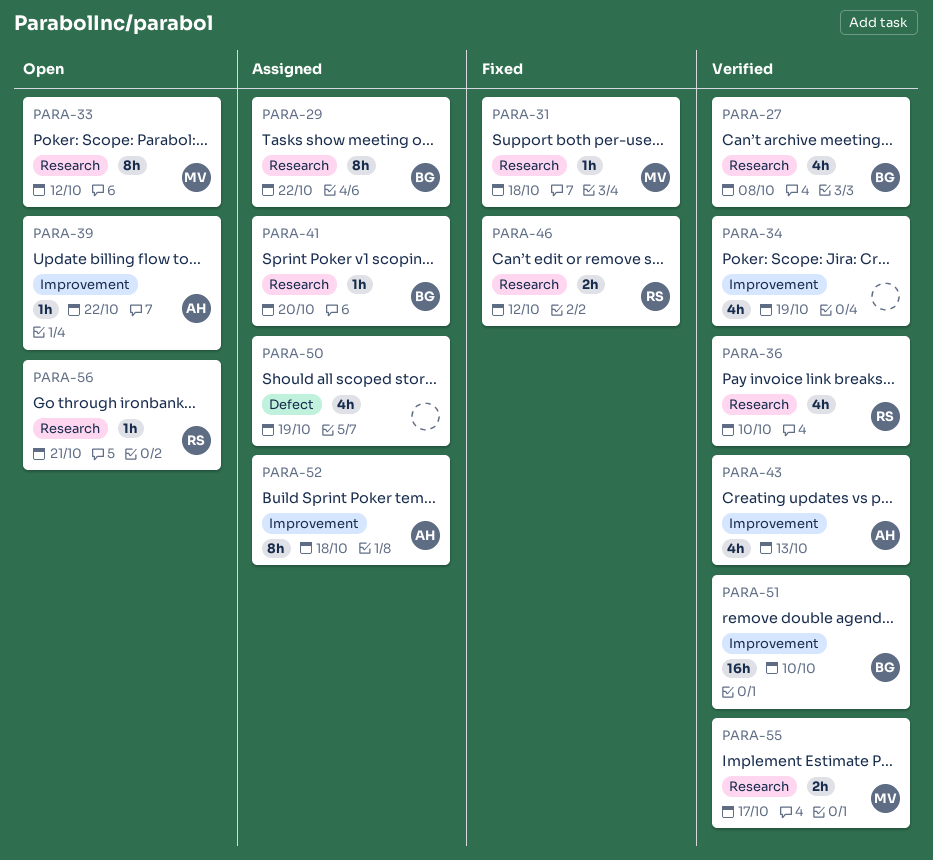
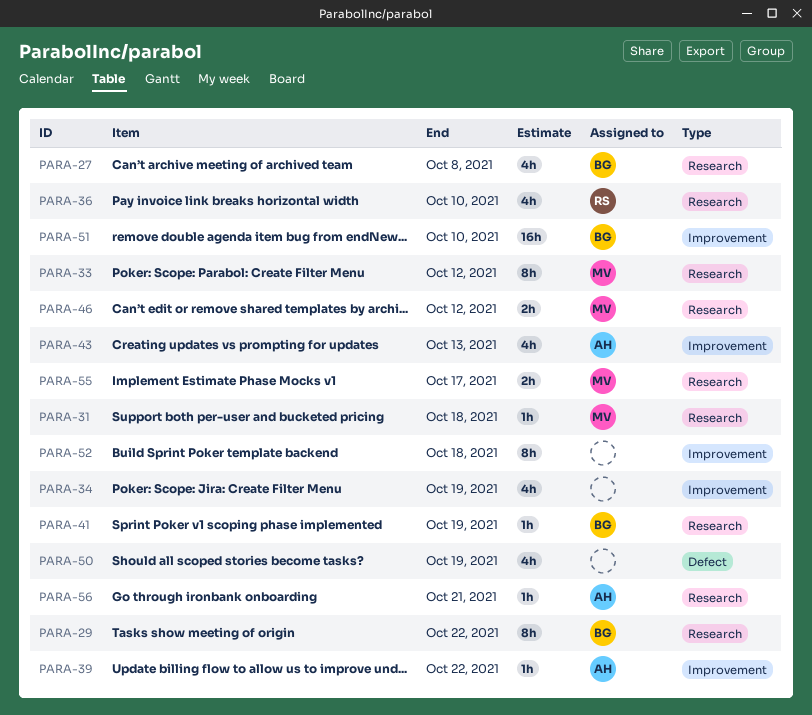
PARA-41, due: Oct 20 -> Oct 19
PARA-46, owner: RS -> MV
PARA-52, owner: AH -> none
PARA-56, owner: RS -> AH

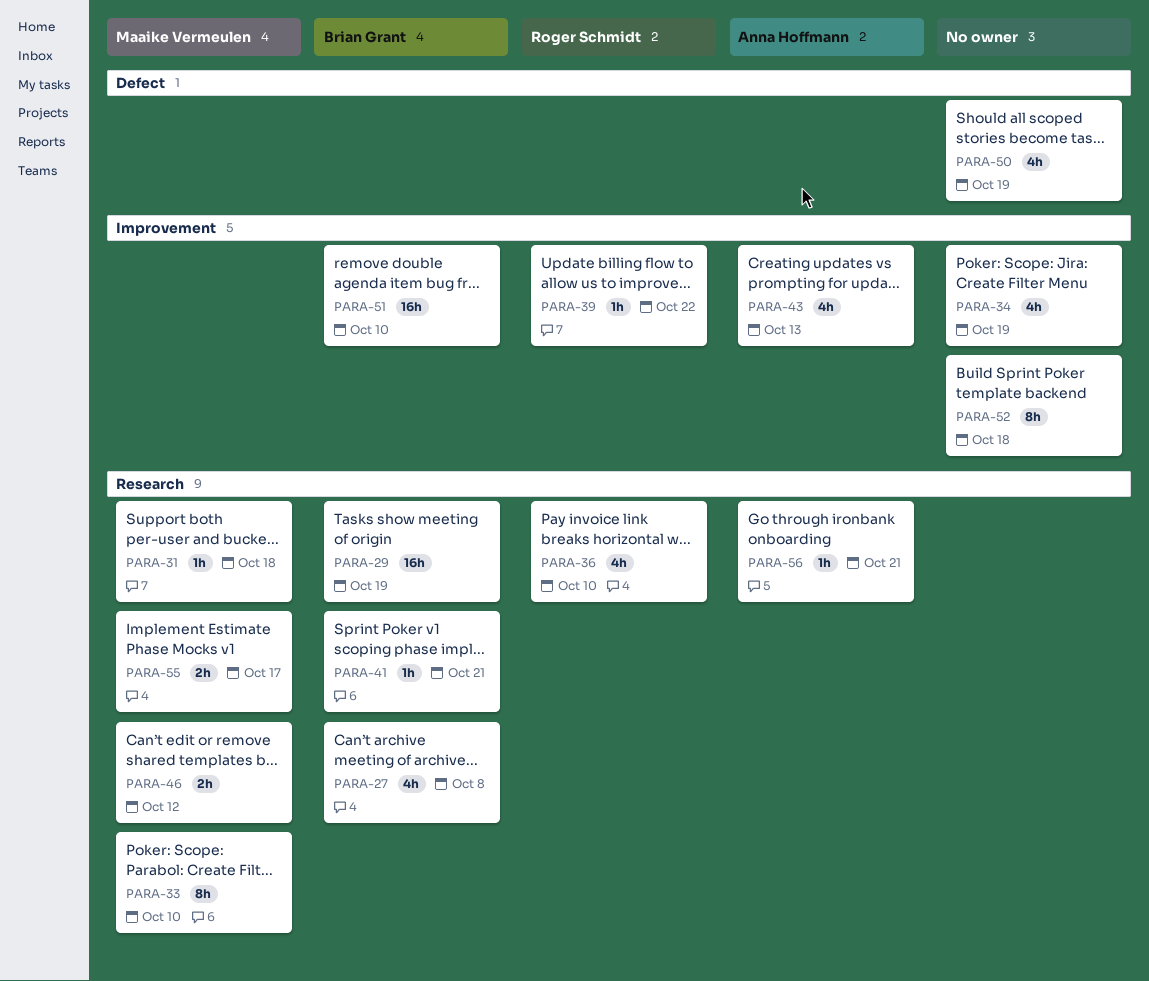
PARA-29, estimate: 8h -> 16h
PARA-29, due: Oct 22 -> Oct 19
PARA-33, due: Oct 12 -> Oct 10
PARA-39, owner: Anna Hoffmann -> Roger Schmidt
PARA-41, due: Oct 19 -> Oct 21

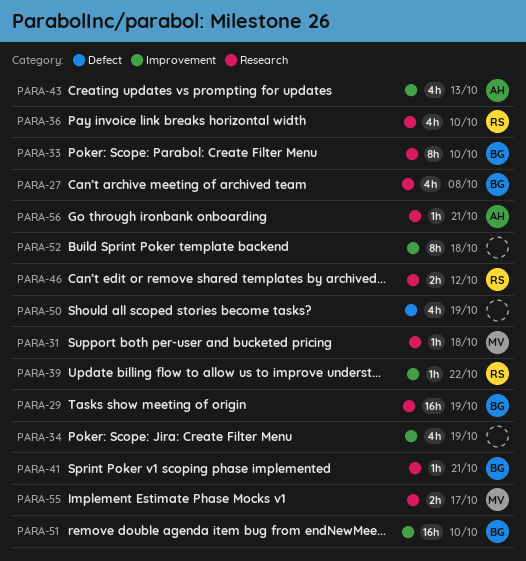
PARA-33, owner: Maaike Vermeulen -> Brian Grant
PARA-46, owner: Maaike Vermeulen -> Roger Schmidt

